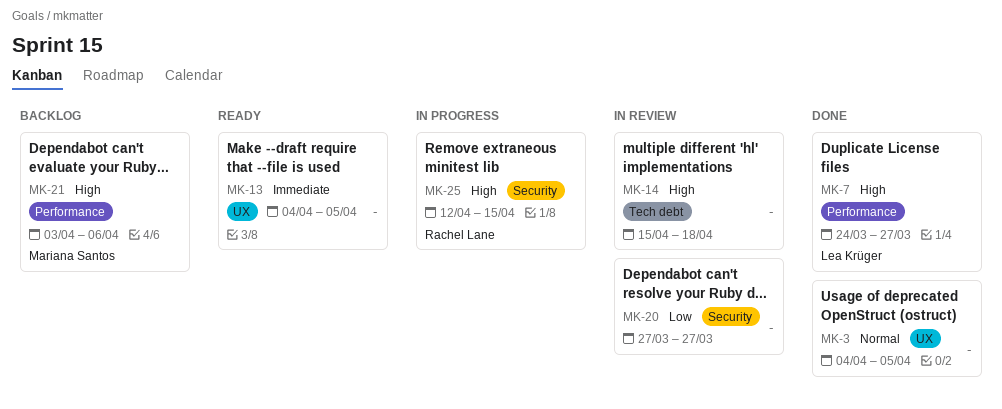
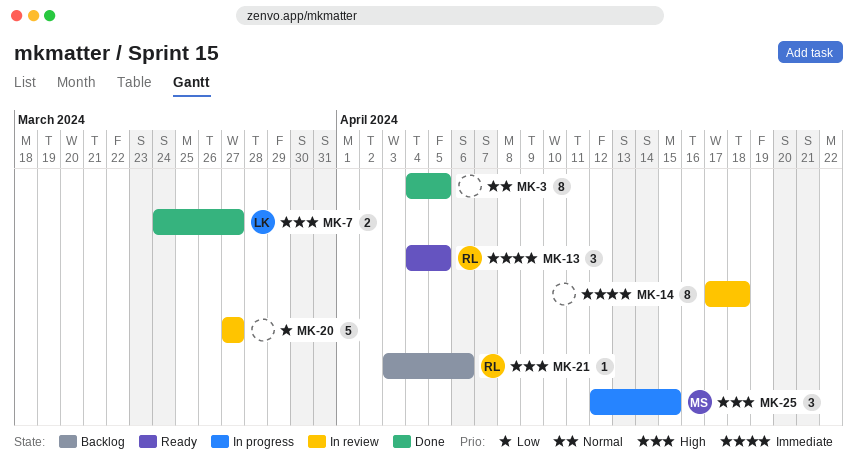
MK-13, owner: none -> Rachel Lane
MK-14, priority: High -> Immediate
MK-14, start: Apr 15 -> Apr 17
MK-21, owner: Mariana Santos -> Rachel Lane
MK-25, owner: Rachel Lane -> Mariana Santos

